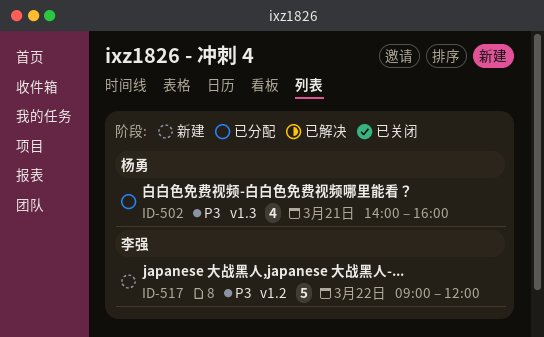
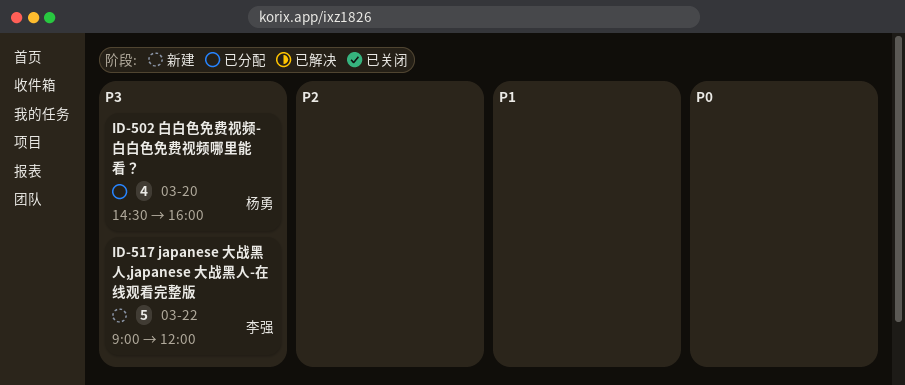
ID-502, day: Mar 21 -> Mar 20
ID-502, begins: 14:00 -> 14:30

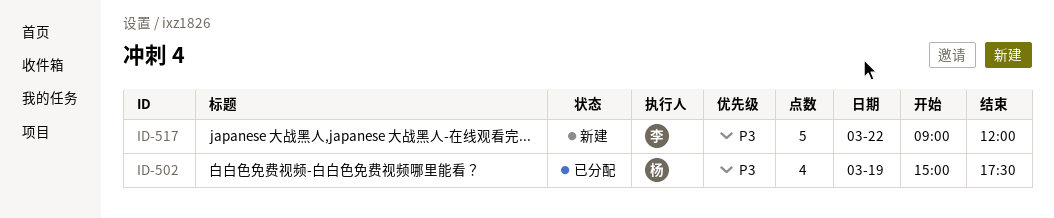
ID-502, day: Mar 20 -> Mar 19
ID-502, begins: 14:30 -> 15:00
ID-502, ends: 16:00 -> 17:30

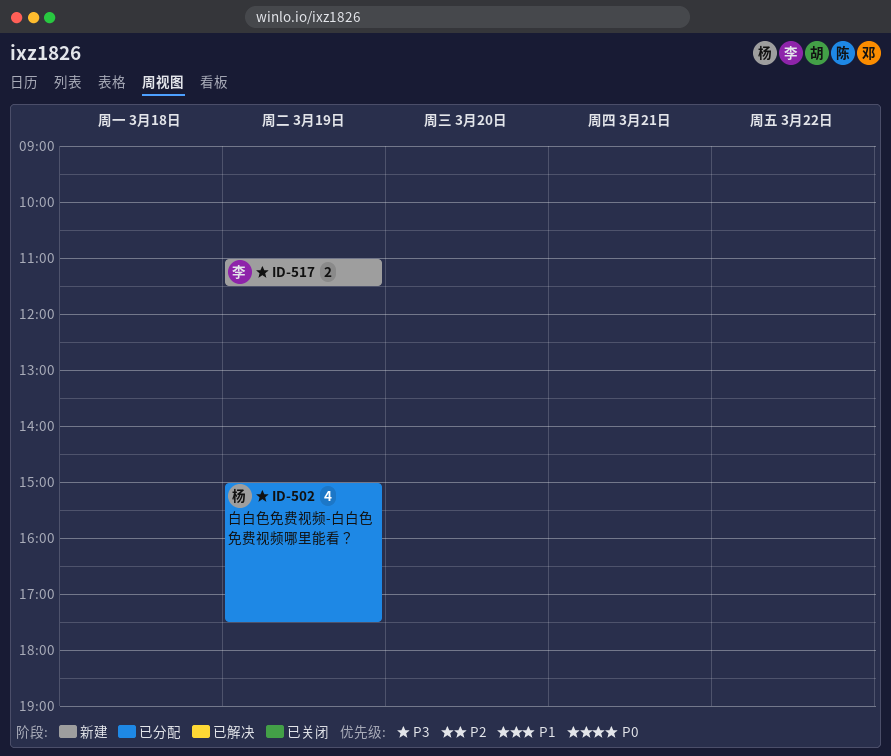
ID-517, estimate: 5 -> 2
ID-517, day: Mar 22 -> Mar 19
ID-517, begins: 09:00 -> 11:00
ID-517, ends: 12:00 -> 11:30

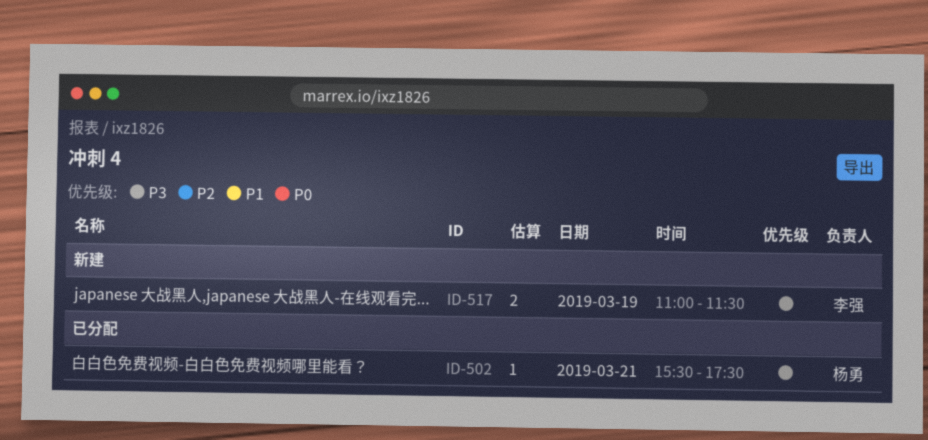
ID-502, estimate: 4 -> 1
ID-502, day: Mar 19 -> Mar 21
ID-502, begins: 15:00 -> 15:30

